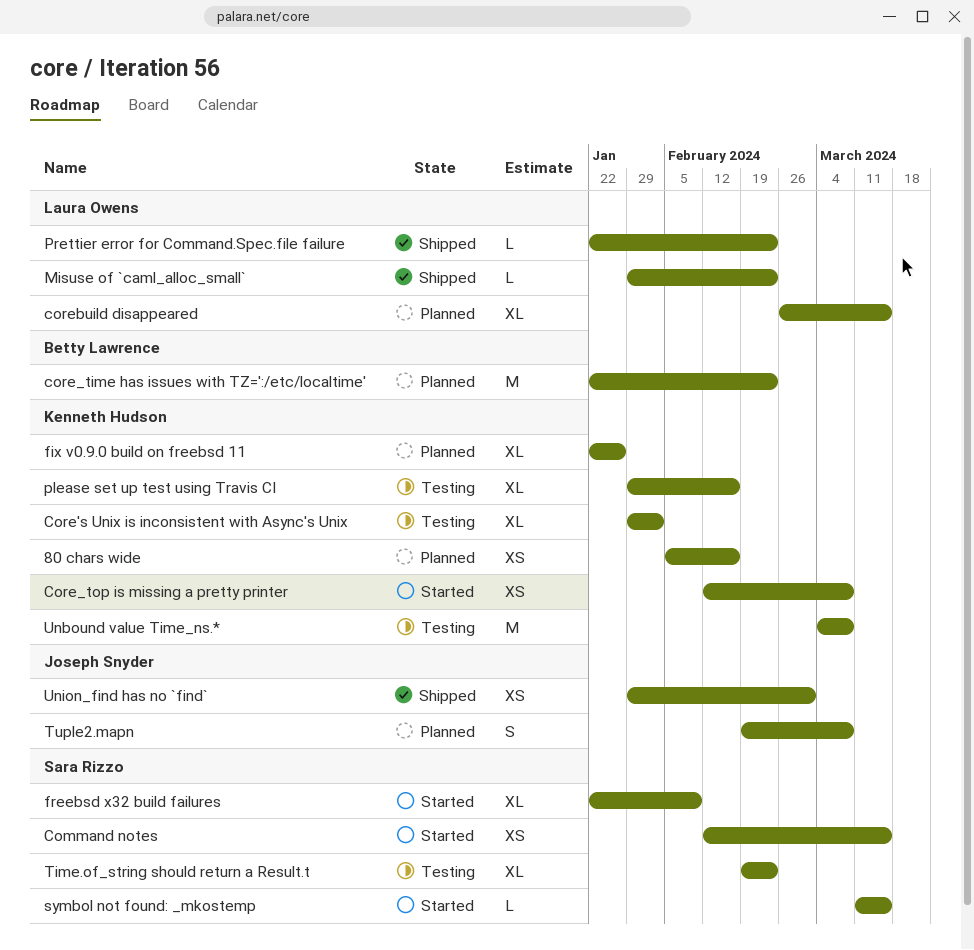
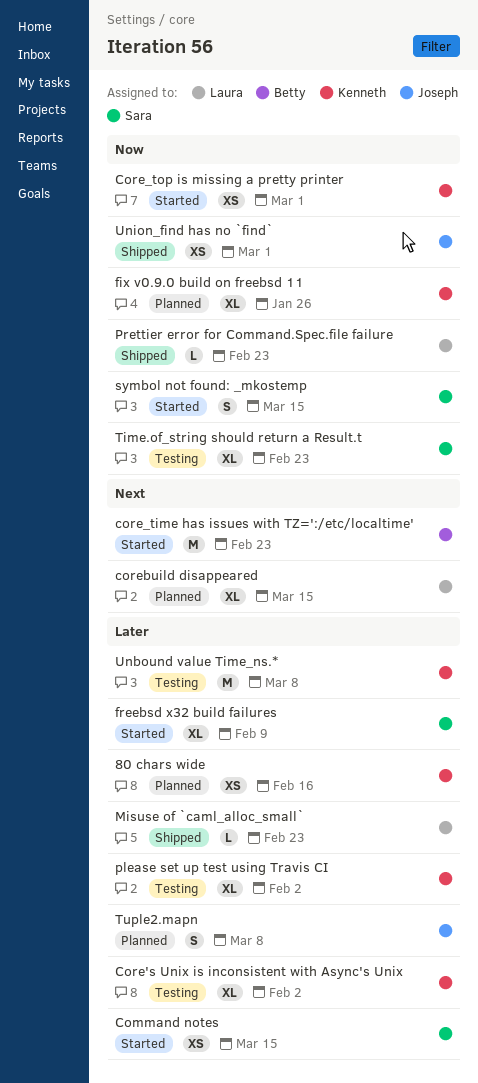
core_time has issues with TZ=':/etc/localtime', status: Planned -> Started
Core_top is missing a pretty printer, due: Mar 8 -> Mar 1
please set up test using Travis CI, due: Feb 16 -> Feb 2
symbol not found: _mkostemp, estimate: L -> S

